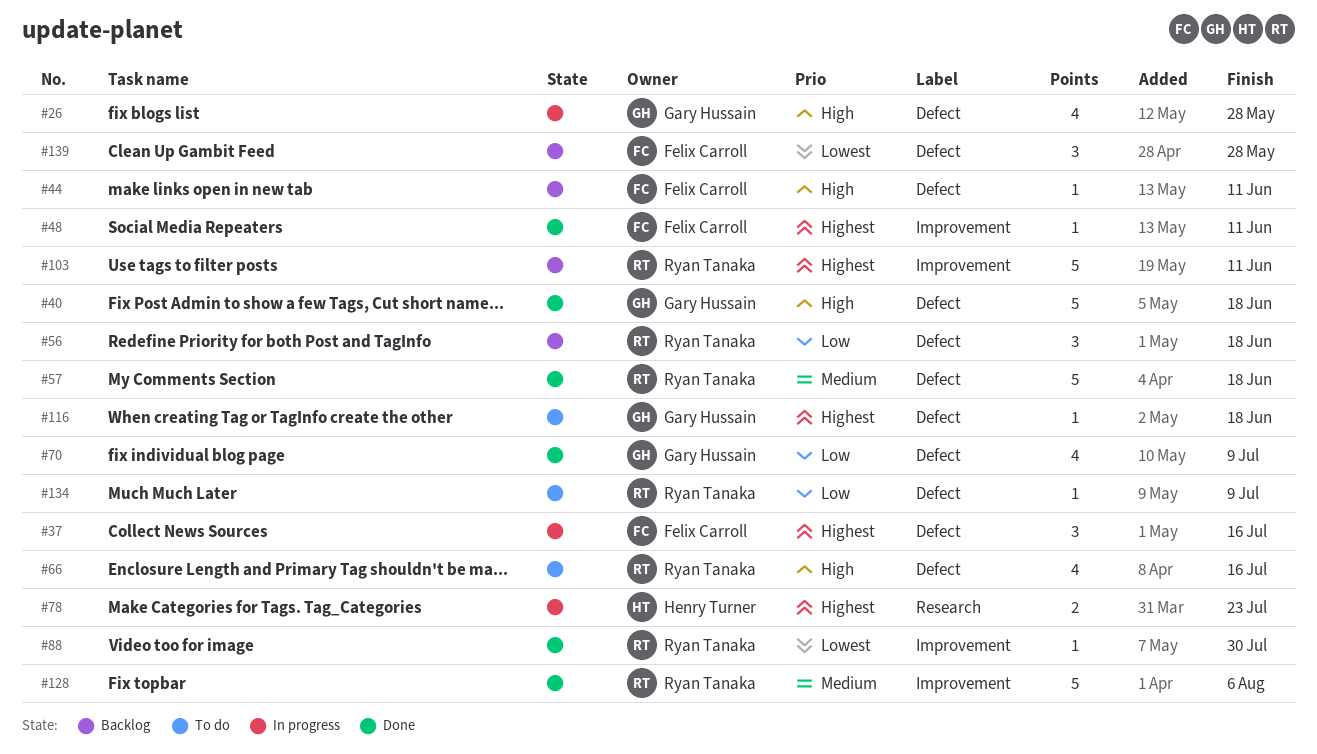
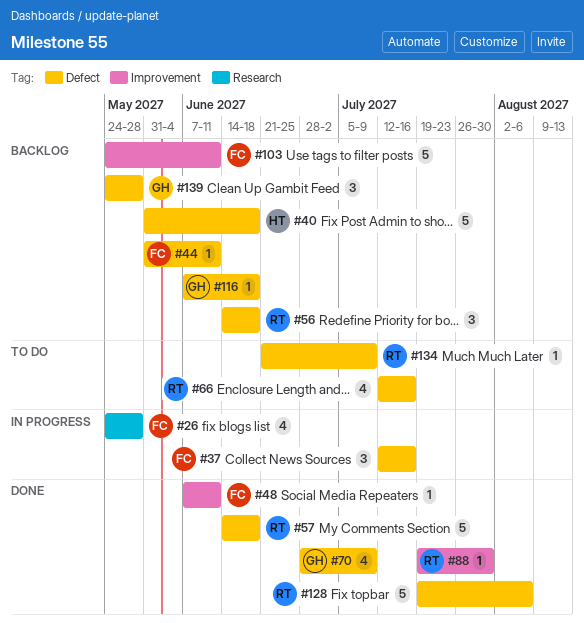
#26, owner: Gary Hussain -> Felix Carroll
#26, label: Defect -> Research
#40, status: Done -> Backlog
#40, owner: Gary Hussain -> Henry Turner
#78: present -> none
#103, owner: Ryan Tanaka -> Felix Carroll
#116, status: To do -> Backlog
#128, label: Improvement -> Defect
#139, owner: Felix Carroll -> Gary Hussain

